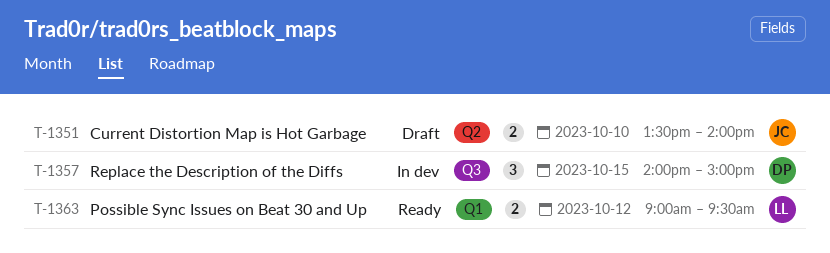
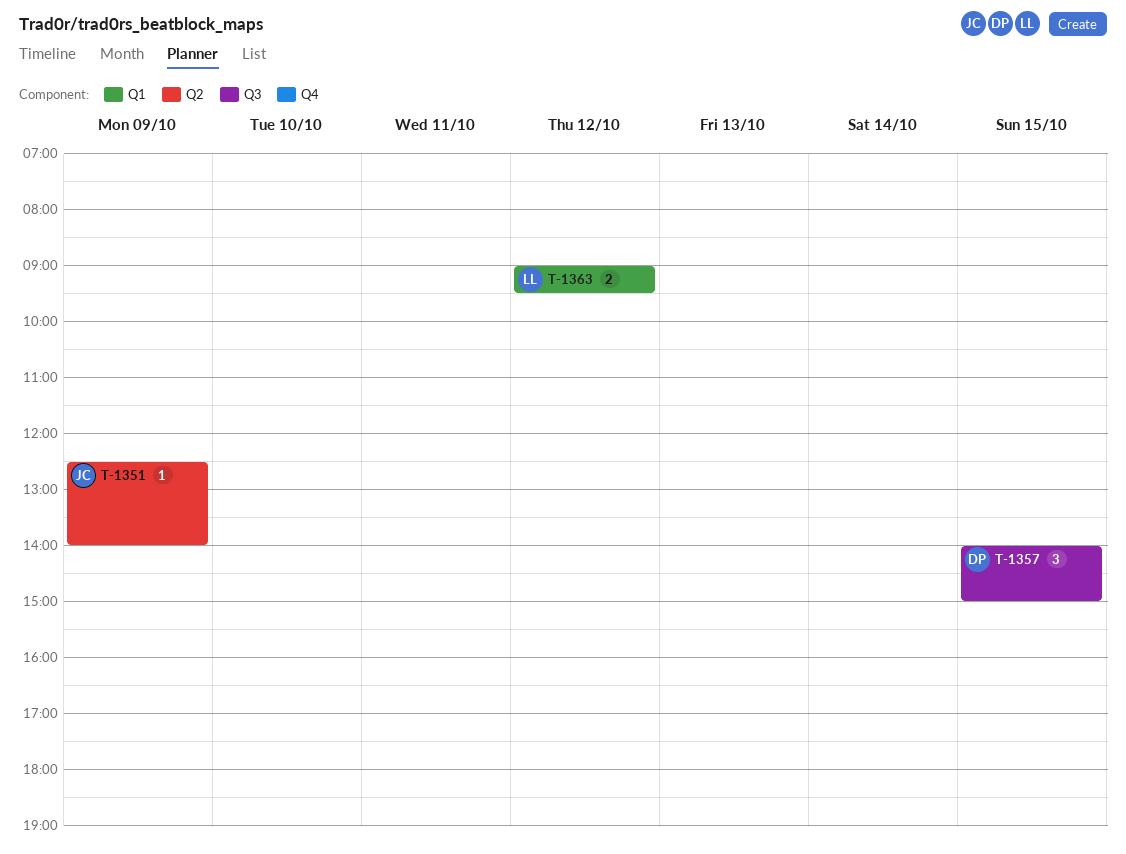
T-1351, estimate: 2 -> 1
T-1351, day: Oct 10 -> Oct 9
T-1351, begins: 13:30 -> 12:30

